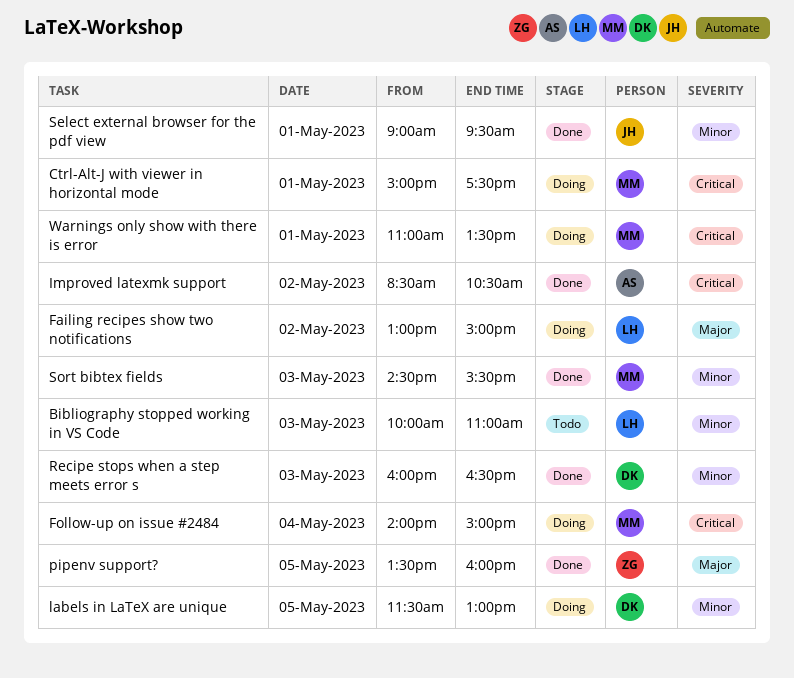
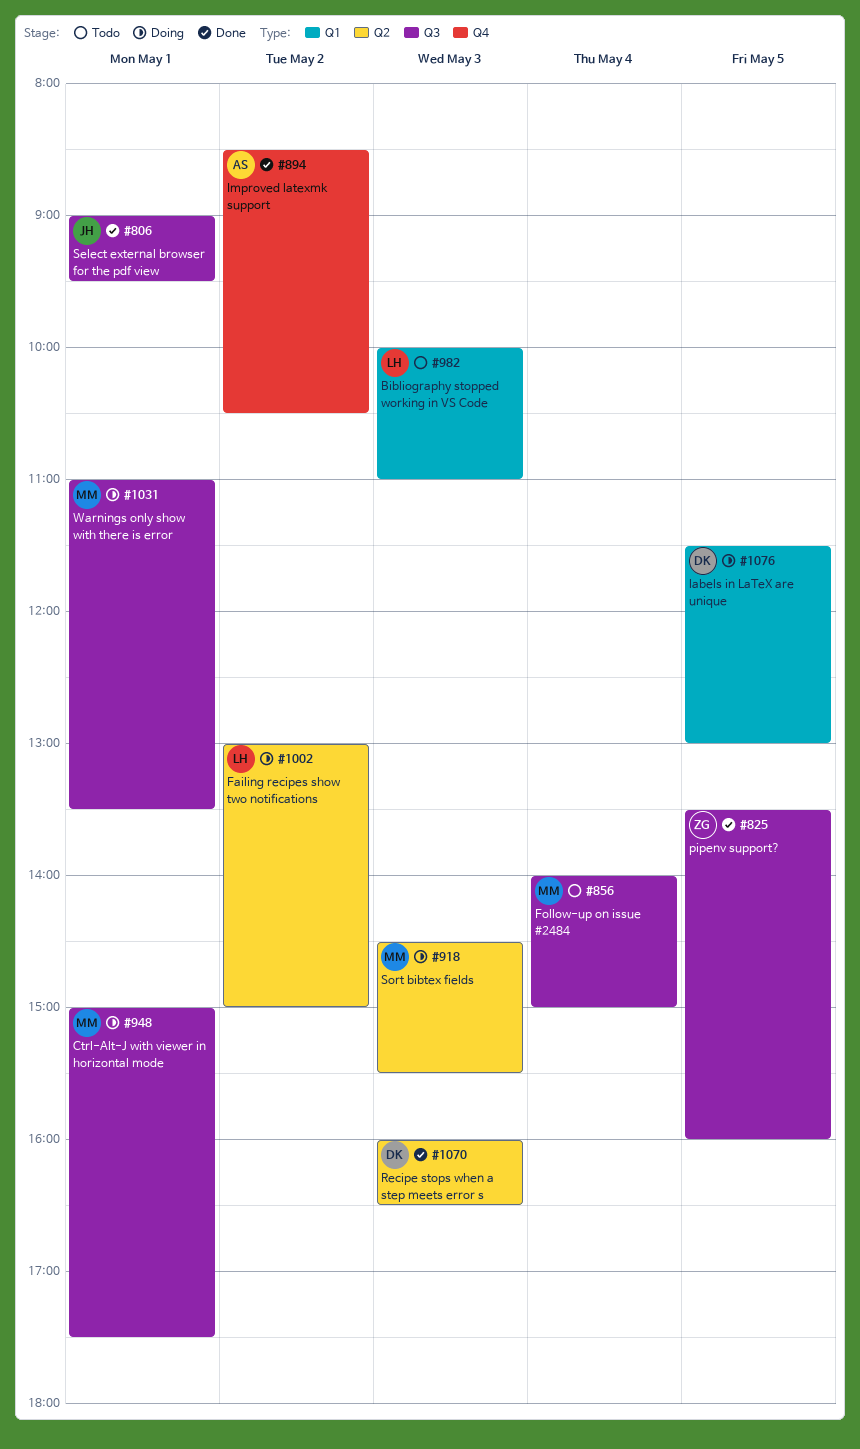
Follow-up on issue #2484, status: Doing -> Todo
Sort bibtex fields, status: Done -> Doing

